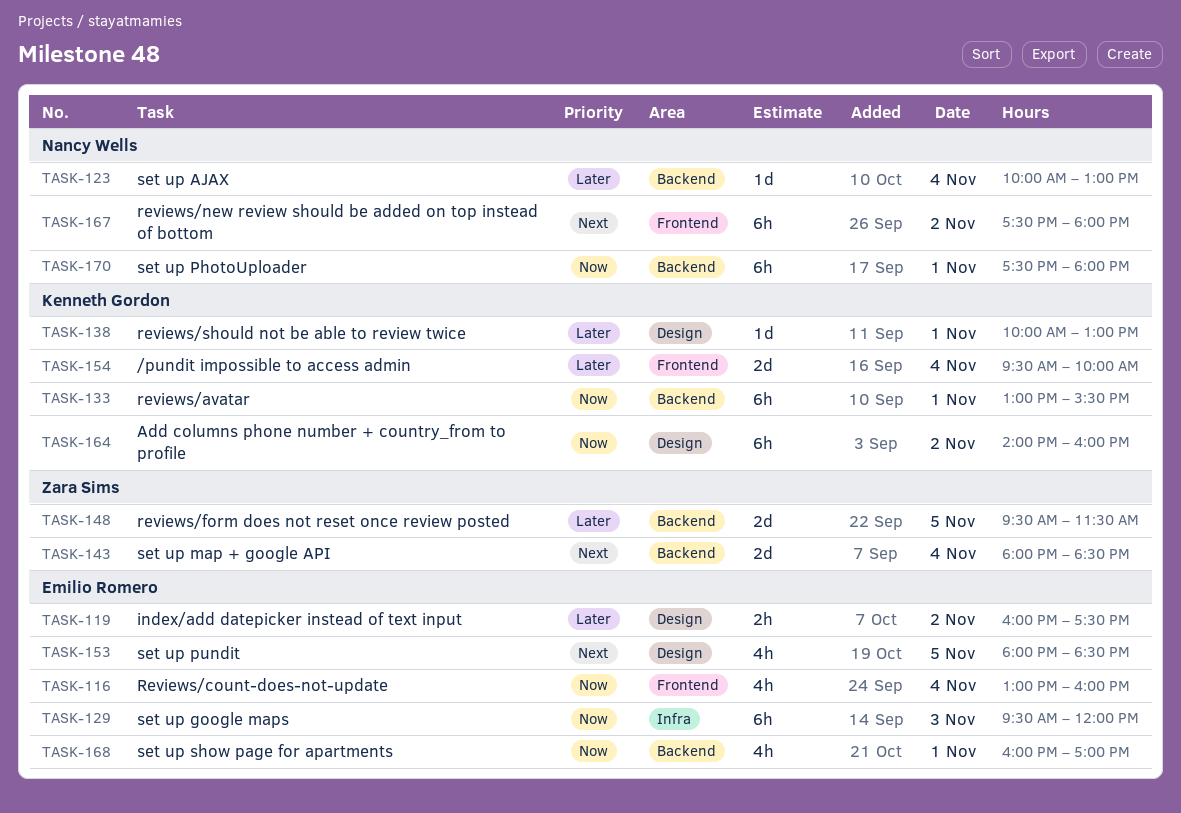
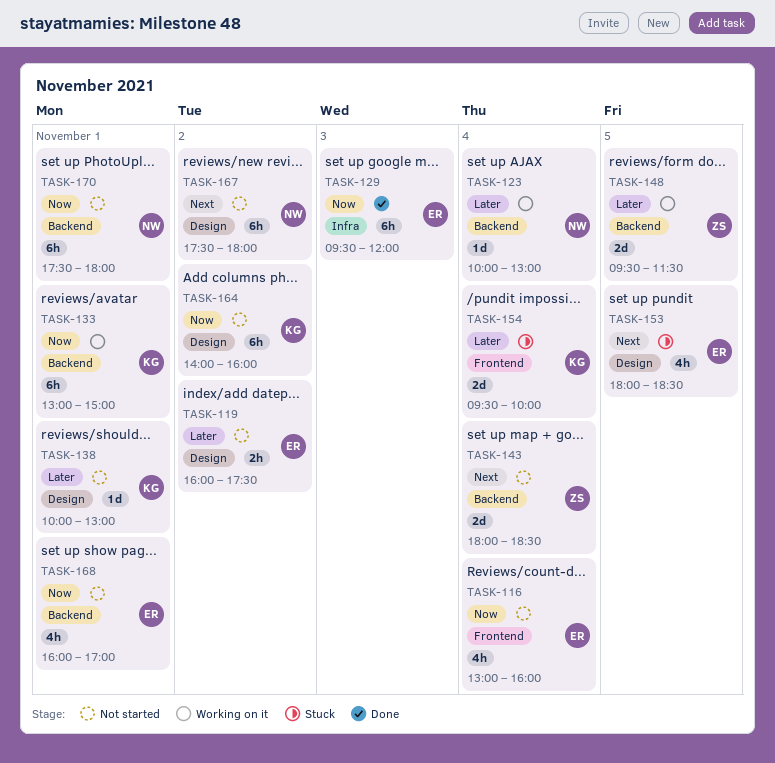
TASK-133, ends: 15:30 -> 15:00
TASK-167, label: Frontend -> Design

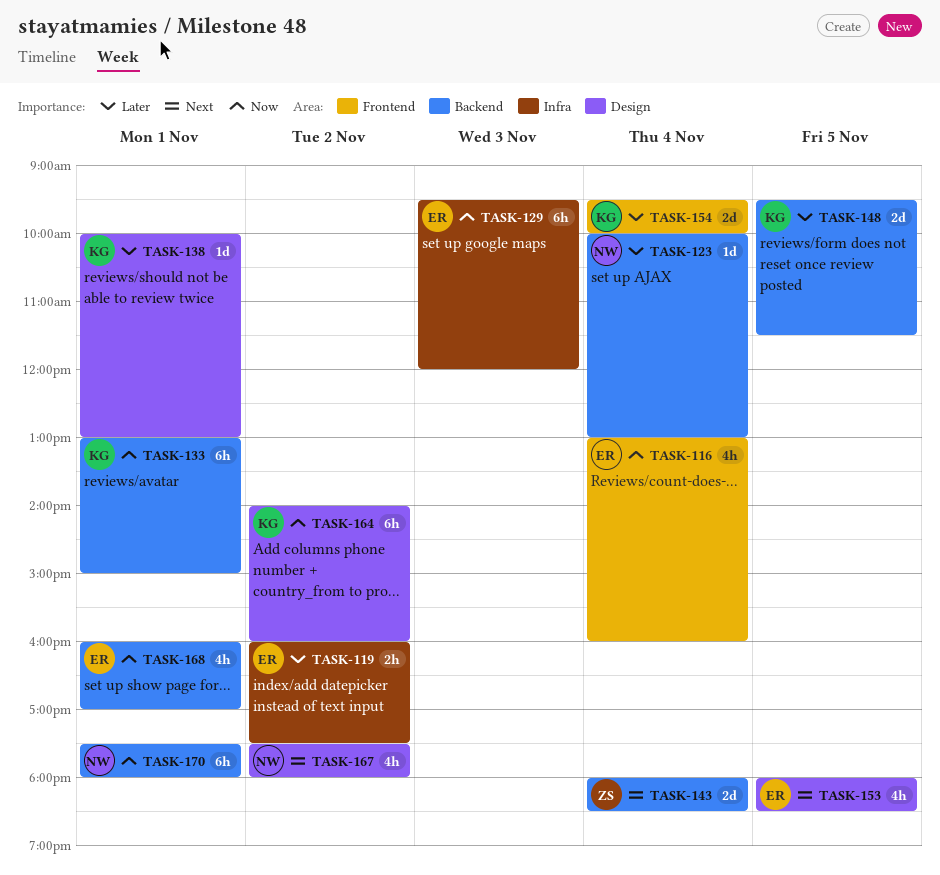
TASK-119, label: Design -> Infra
TASK-148, owner: ZS -> KG
TASK-167, estimate: 6h -> 4h

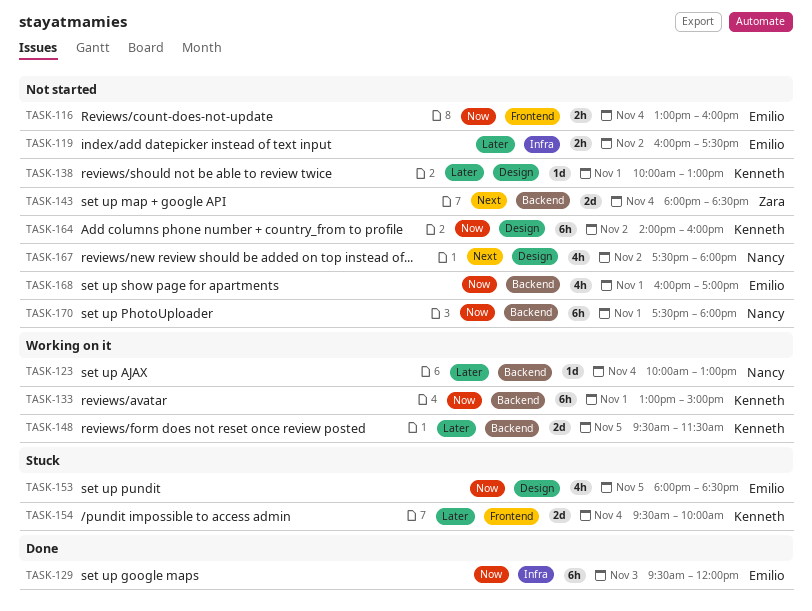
TASK-116, estimate: 4h -> 2h
TASK-153, priority: Next -> Now

